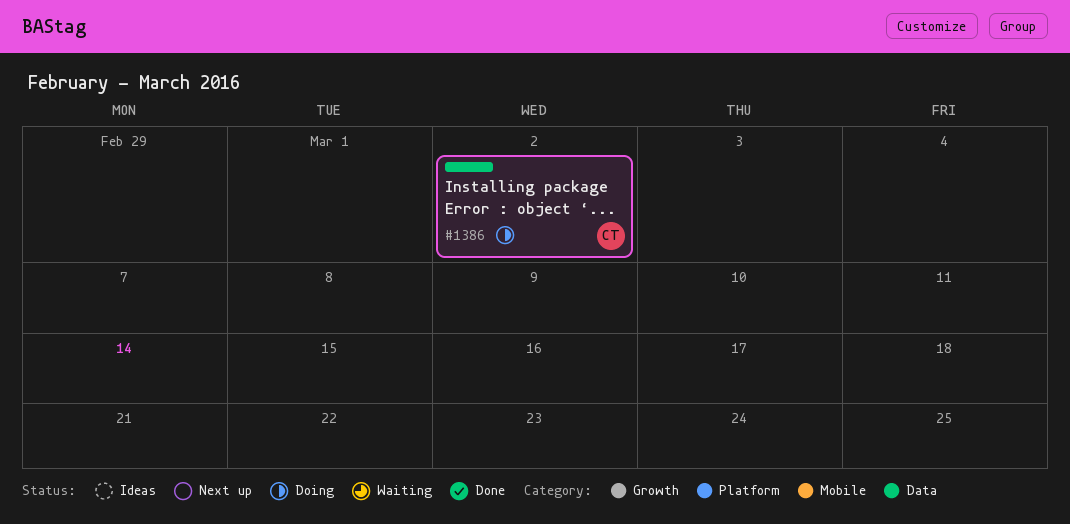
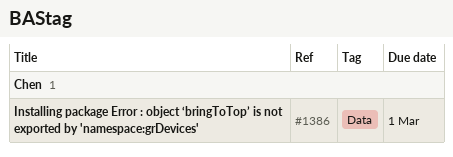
#1386, due: Mar 2 -> Mar 1

